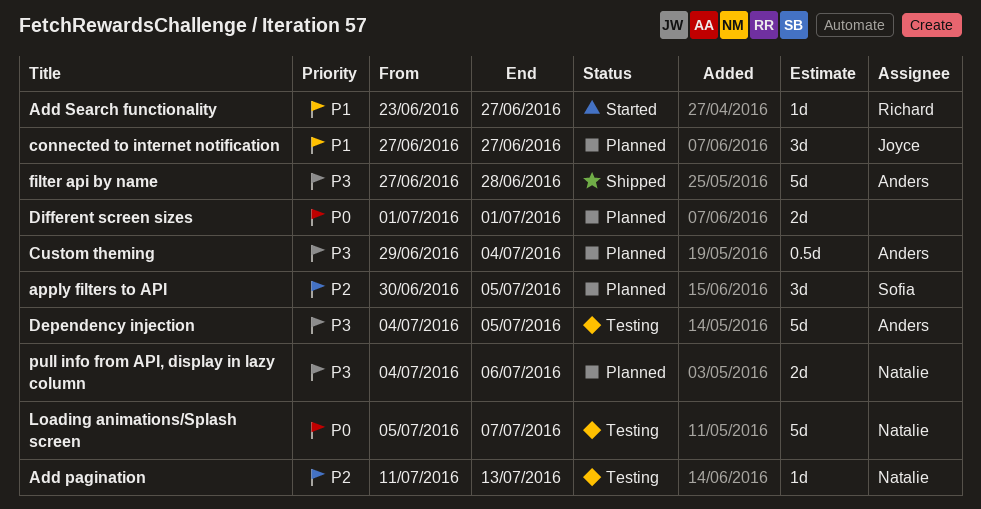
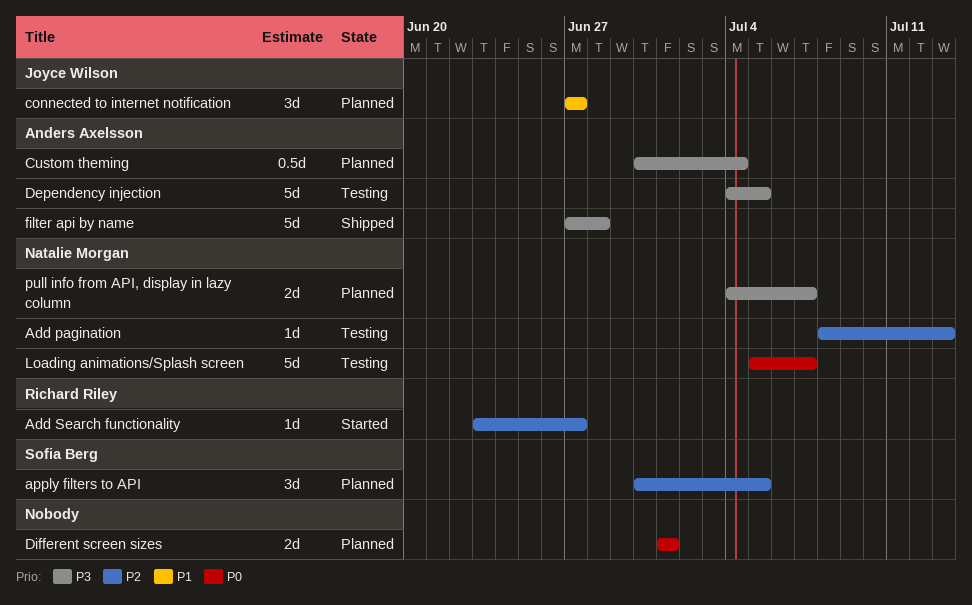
Add pagination, start: Jul 11 -> Jul 8
Add Search functionality, priority: P1 -> P2
Custom theming, start: Jun 29 -> Jun 30
pull info from API, display in lazy column, due: Jul 6 -> Jul 7

